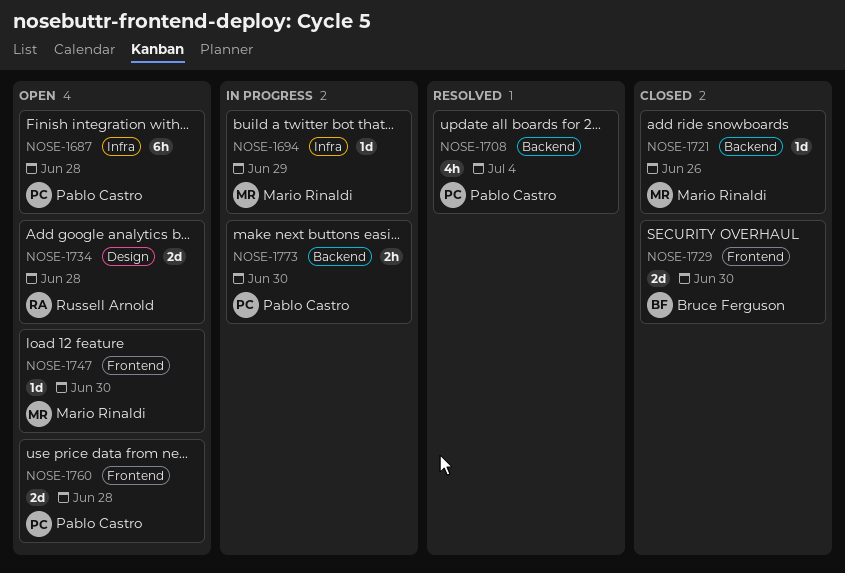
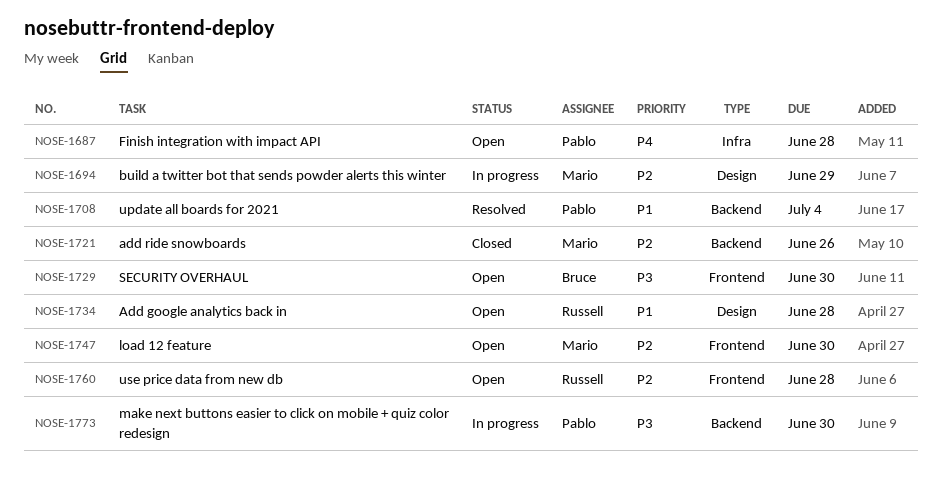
NOSE-1694, label: Infra -> Design
NOSE-1729, status: Closed -> Open
NOSE-1760, owner: Pablo Castro -> Russell Arnold

